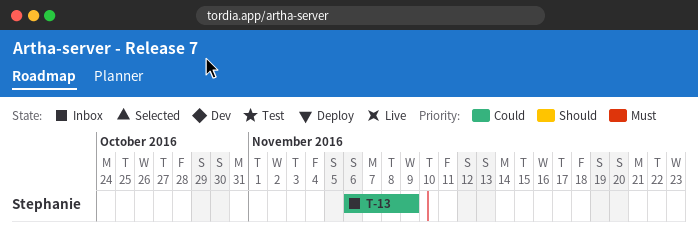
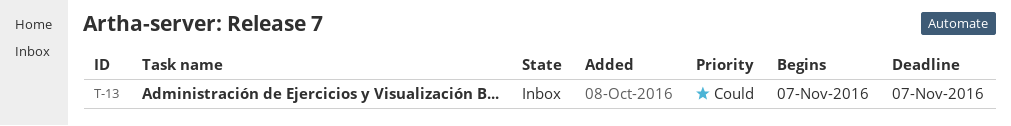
T-13, start: Nov 6 -> Nov 7
T-13, due: Nov 9 -> Nov 7

